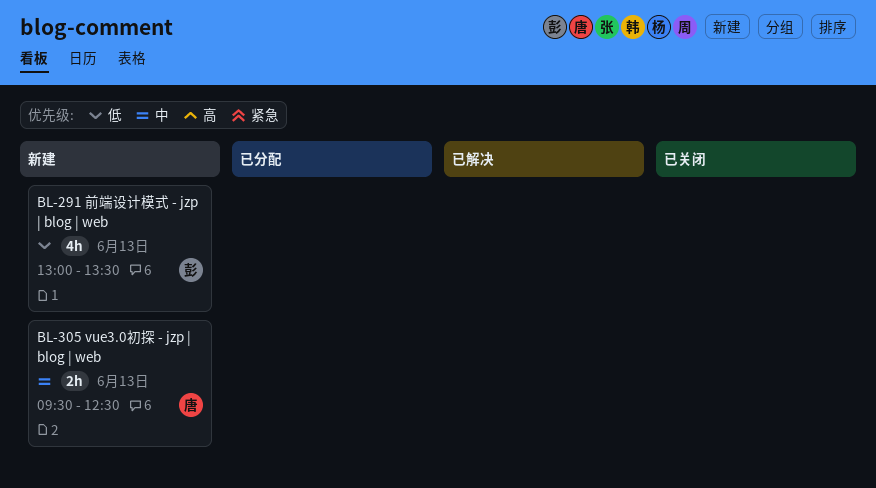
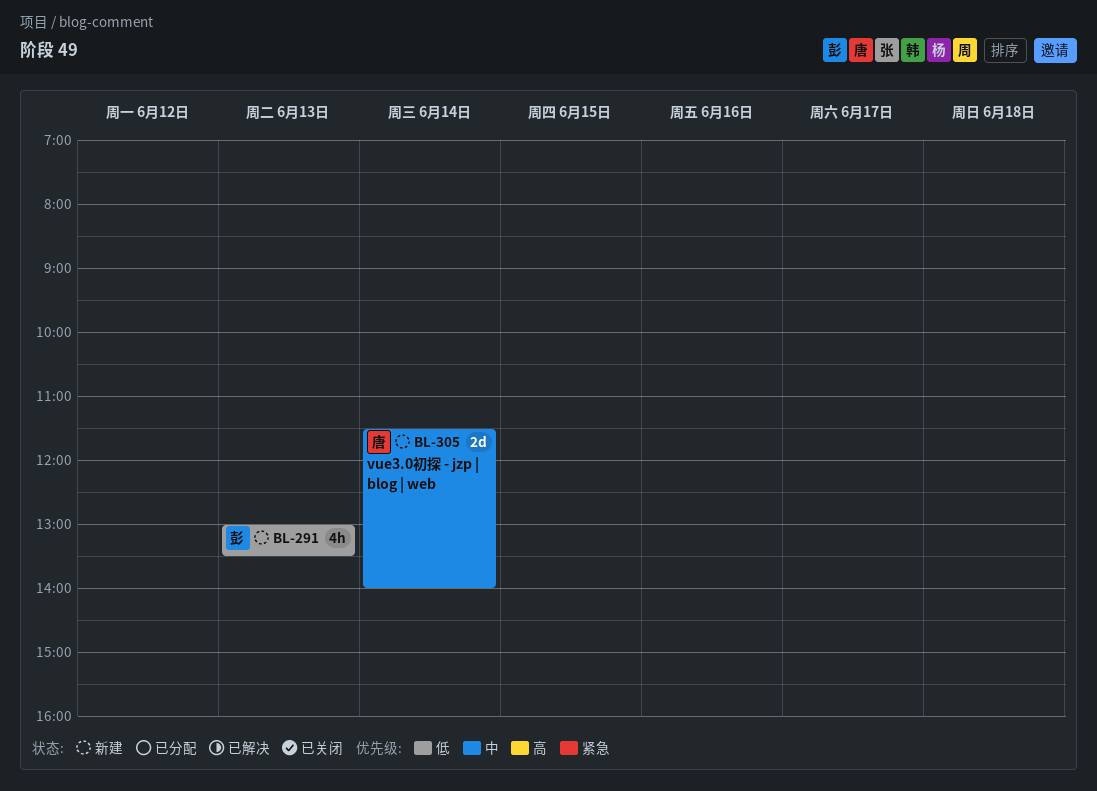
BL-305, estimate: 2h -> 2d
BL-305, day: Jun 13 -> Jun 14
BL-305, begins: 09:30 -> 11:30
BL-305, ends: 12:30 -> 14:00

